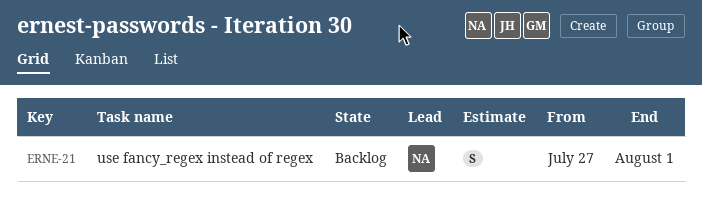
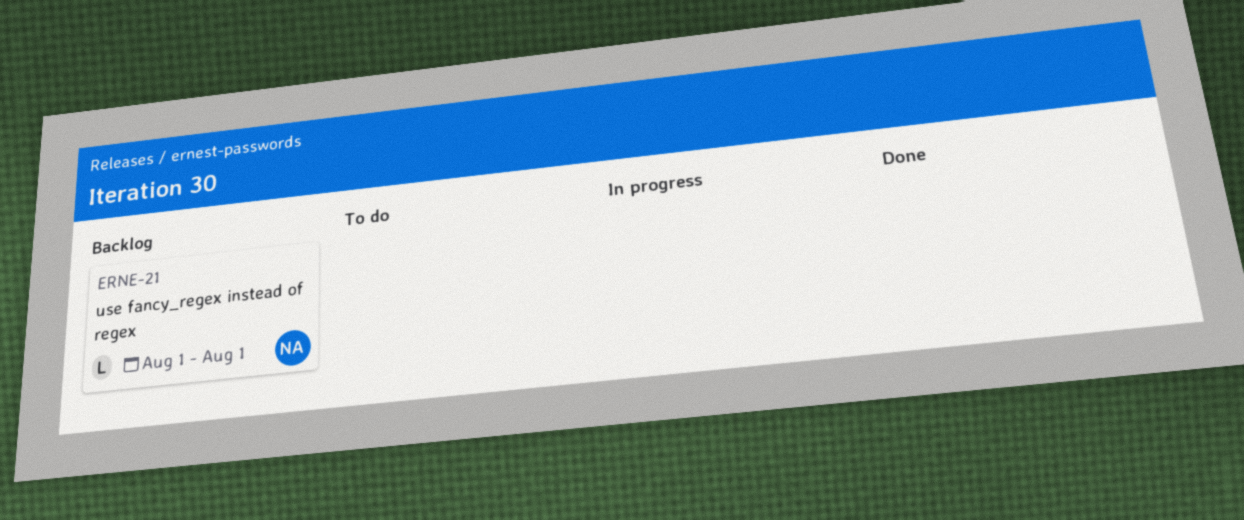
ERNE-21, estimate: S -> L
ERNE-21, start: Jul 27 -> Aug 1

